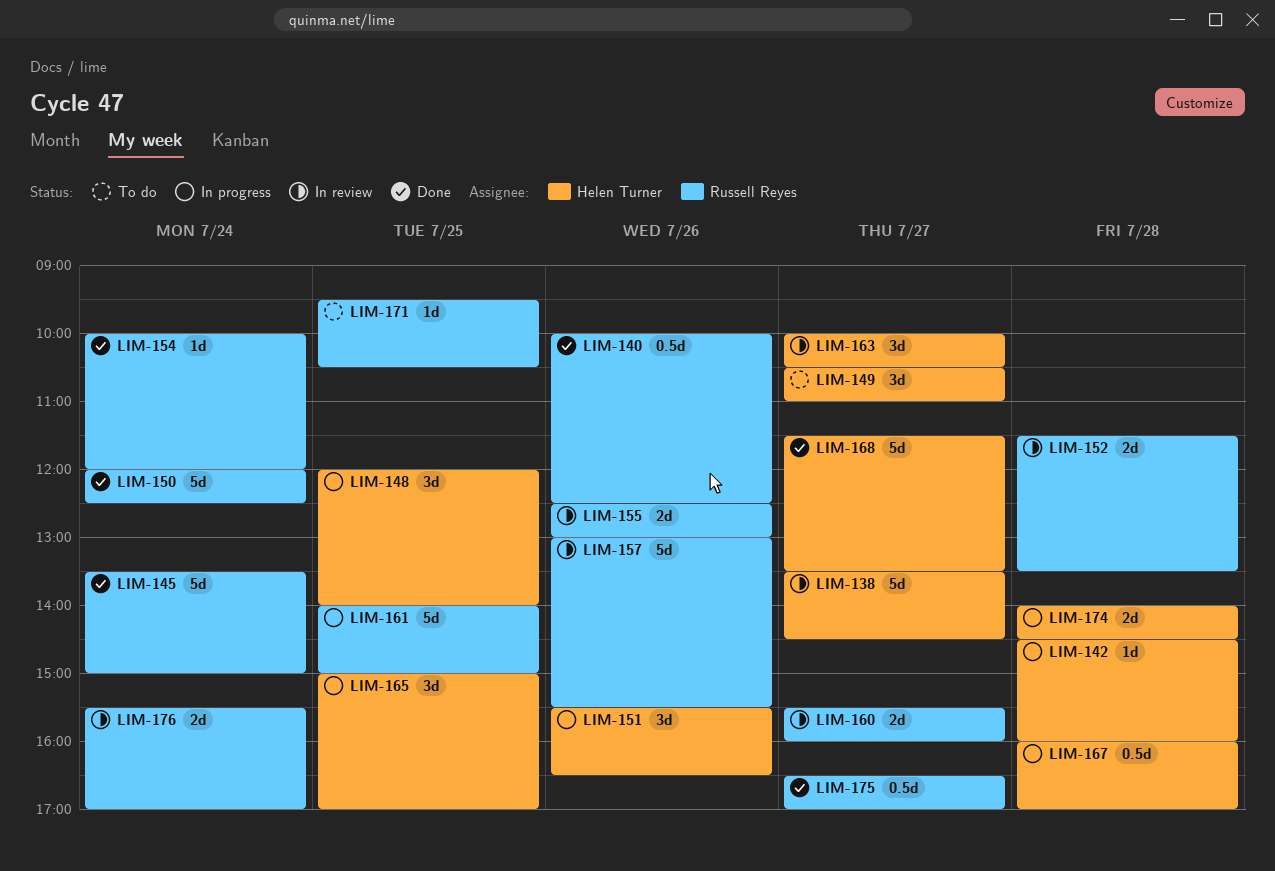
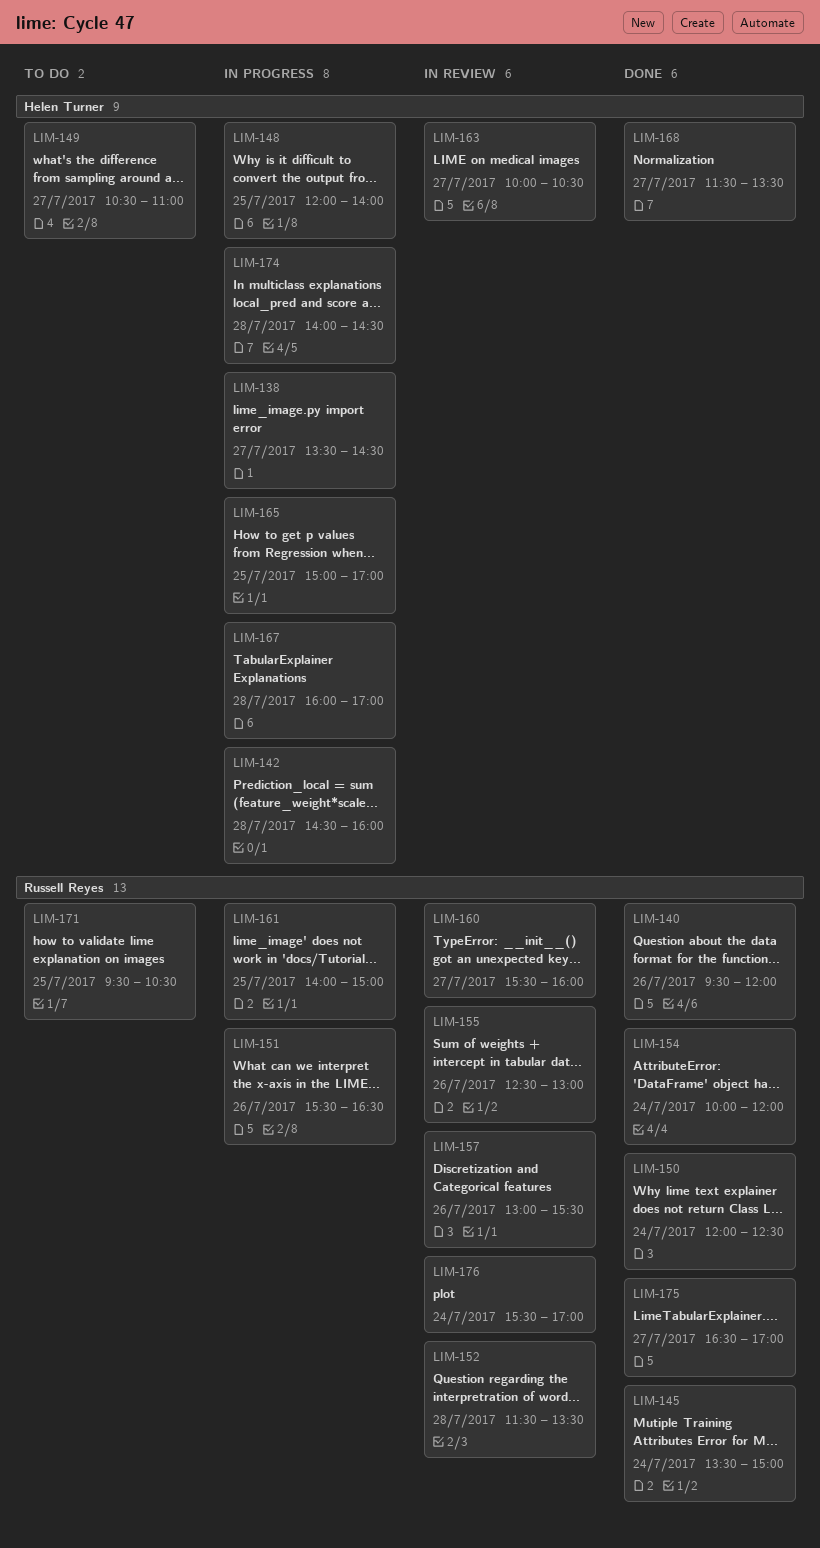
LIM-138, status: In review -> In progress
LIM-140, begins: 10:00 -> 09:30
LIM-140, ends: 12:30 -> 12:00
LIM-151, owner: Helen Turner -> Russell Reyes

